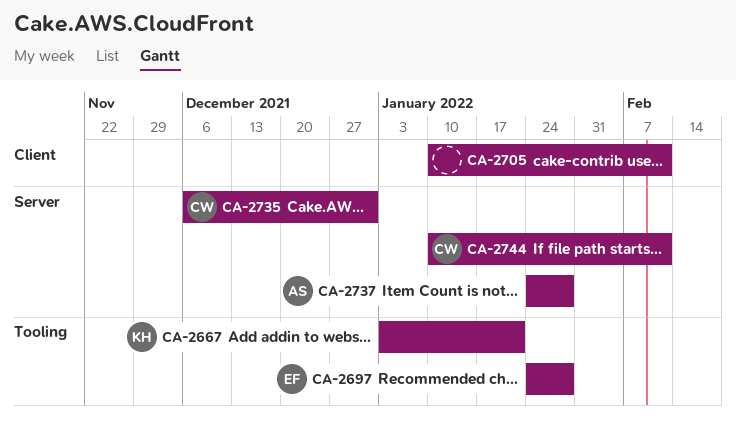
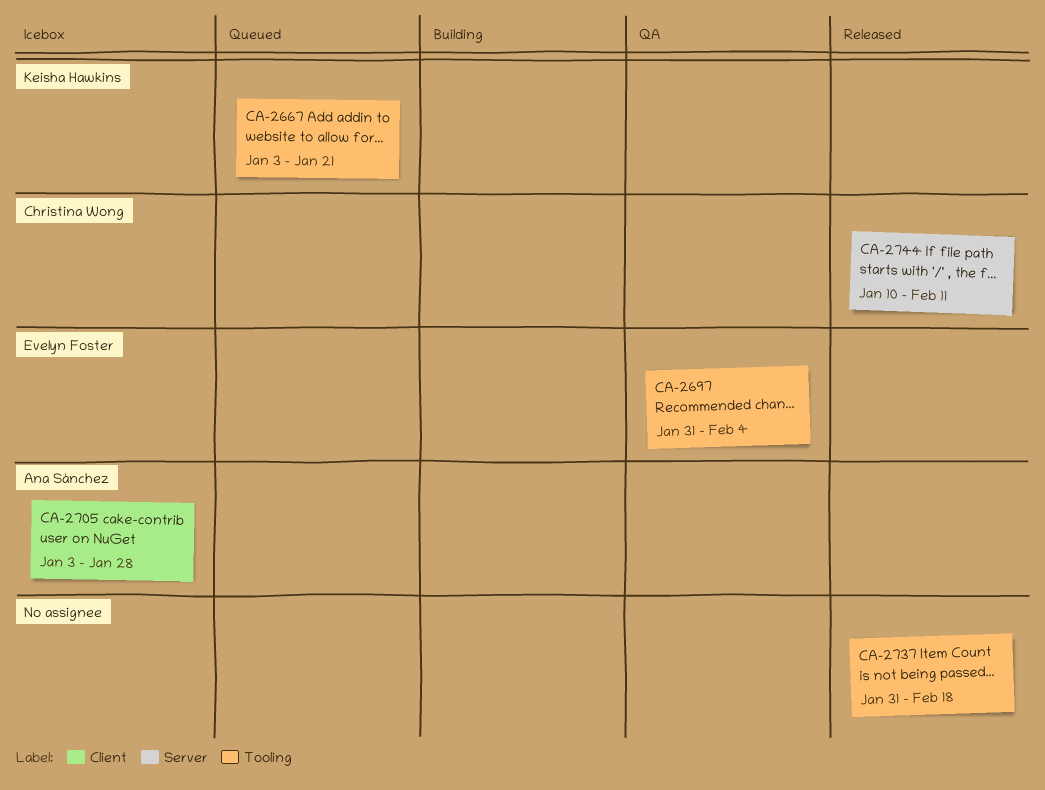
CA-2697, start: Jan 24 -> Jan 31
CA-2697, due: Jan 28 -> Feb 4
CA-2705, owner: none -> Ana Sánchez
CA-2705, start: Jan 10 -> Jan 3
CA-2705, due: Feb 11 -> Jan 28
CA-2735: present -> none
CA-2737, owner: Ana Sánchez -> none
CA-2737, label: Server -> Tooling
CA-2737, start: Jan 24 -> Jan 31
CA-2737, due: Jan 28 -> Feb 18

